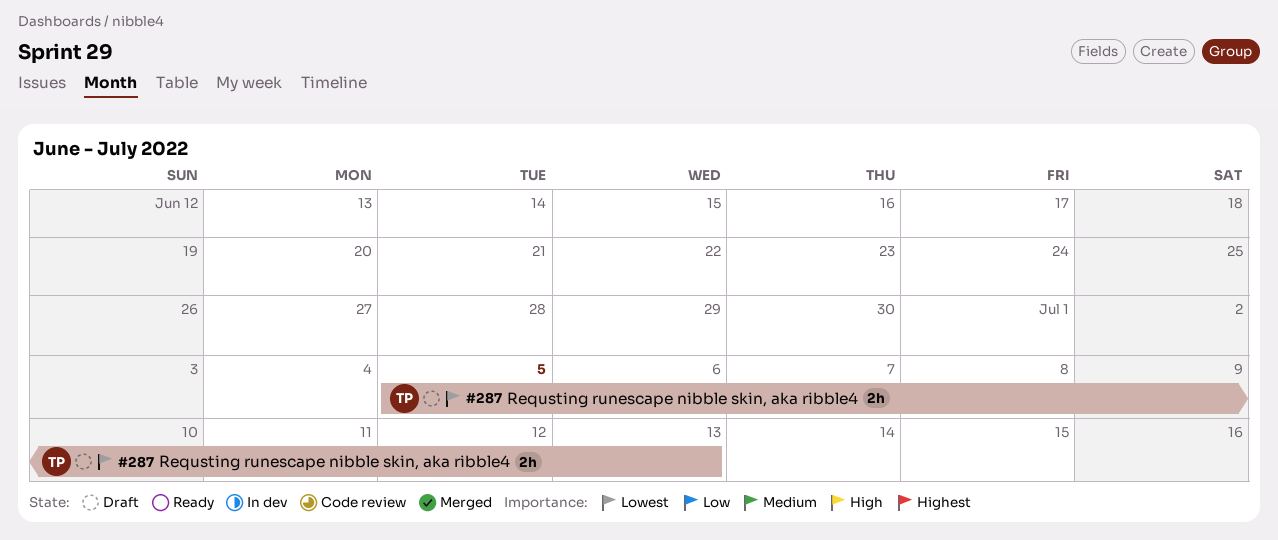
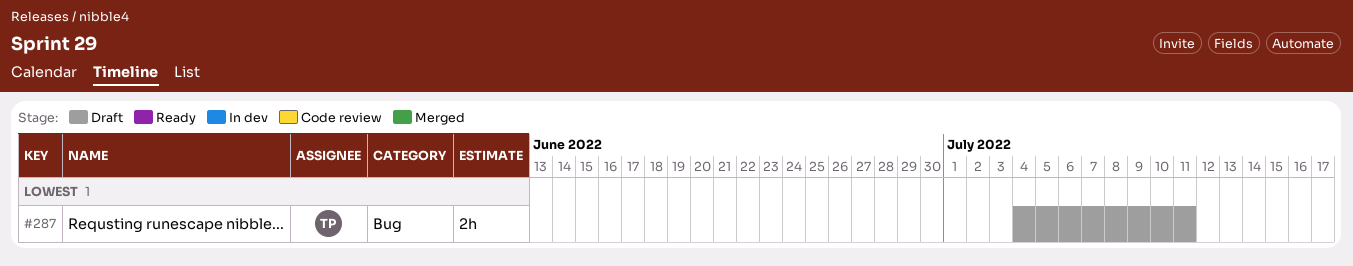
#287, start: Jul 5 -> Jul 4
#287, due: Jul 13 -> Jul 11

